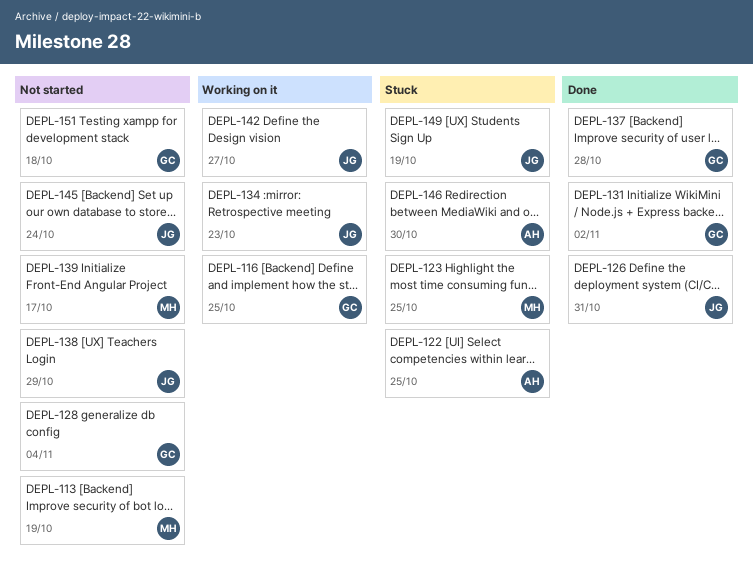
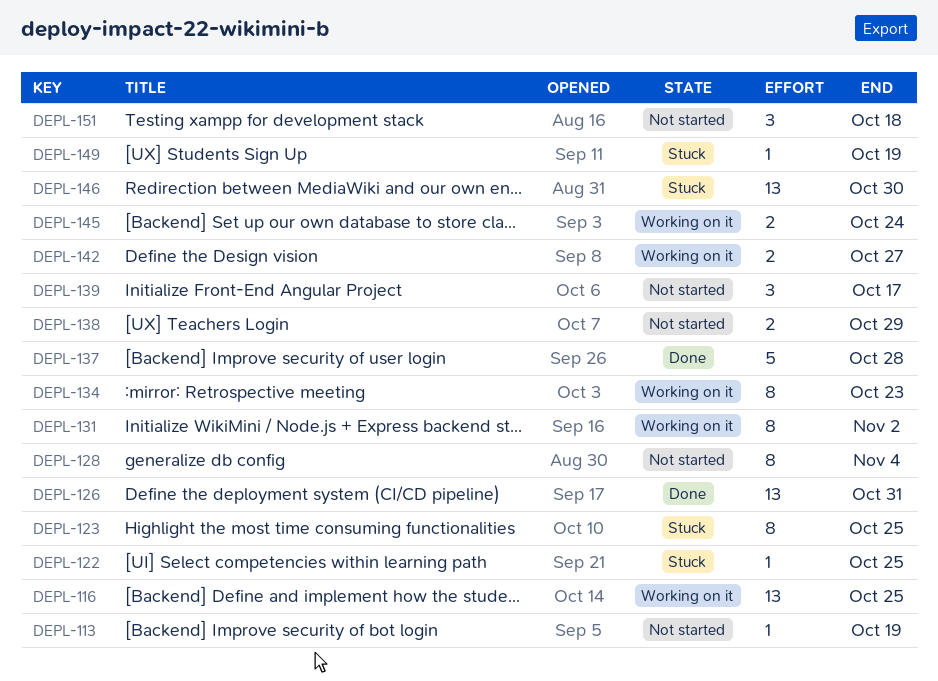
DEPL-131, status: Done -> Working on it
DEPL-145, status: Not started -> Working on it

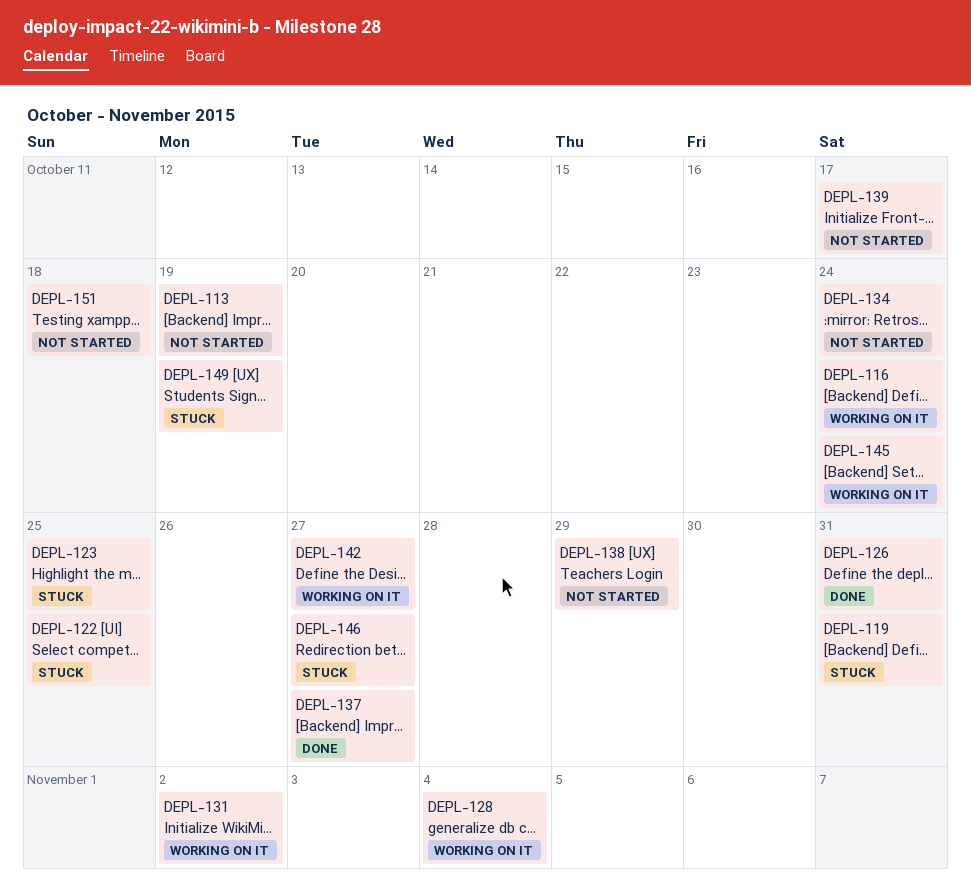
DEPL-116, due: Oct 25 -> Oct 24
DEPL-119: none -> present
DEPL-128, status: Not started -> Working on it
DEPL-134, status: Working on it -> Not started
DEPL-134, due: Oct 23 -> Oct 24
DEPL-137, due: Oct 28 -> Oct 27
DEPL-146, due: Oct 30 -> Oct 27

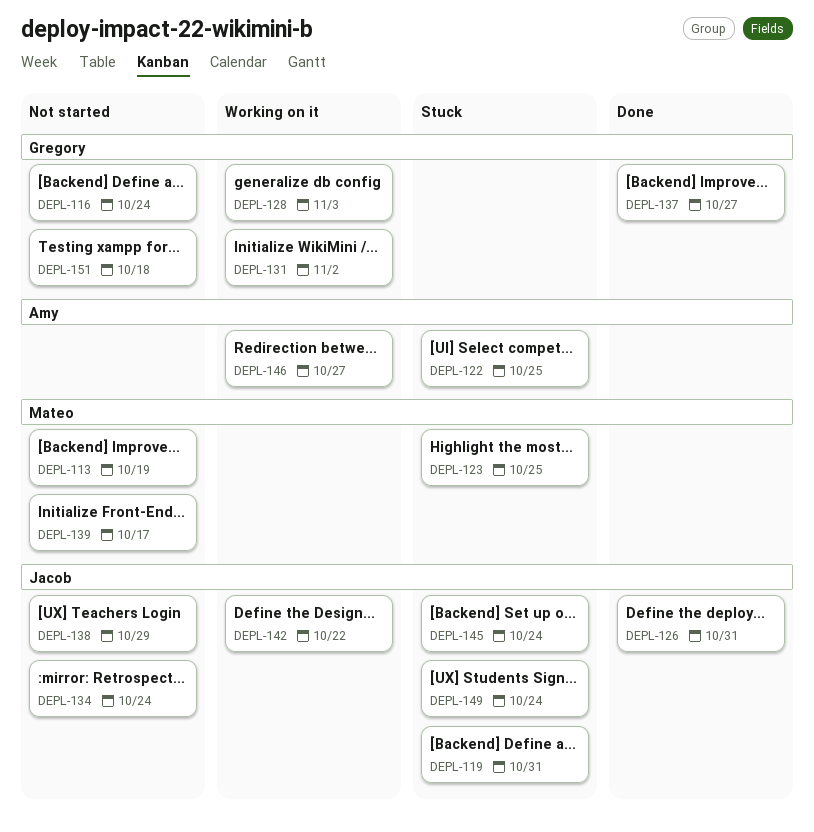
DEPL-116, status: Working on it -> Not started
DEPL-128, due: Nov 4 -> Nov 3
DEPL-142, due: Oct 27 -> Oct 22
DEPL-145, status: Working on it -> Stuck
DEPL-146, status: Stuck -> Working on it
DEPL-149, due: Oct 19 -> Oct 24

